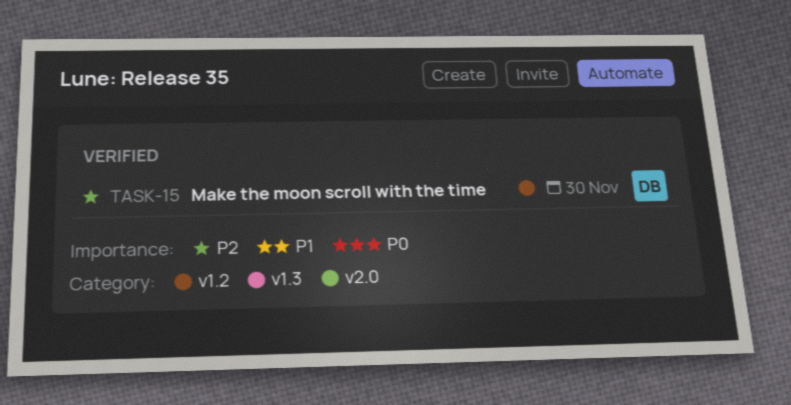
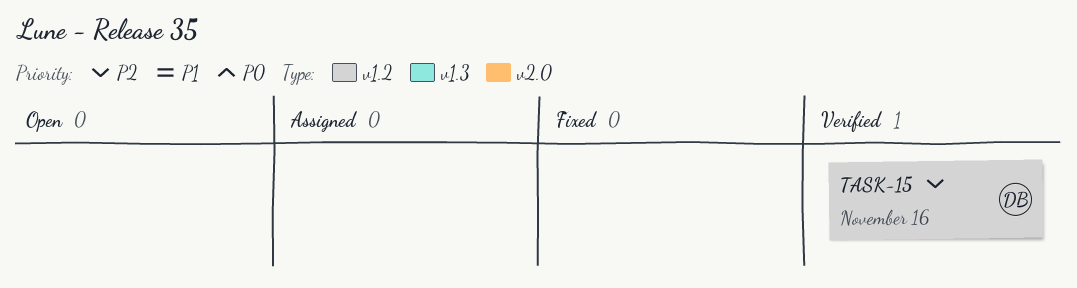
TASK-15, due: Nov 30 -> Nov 16

